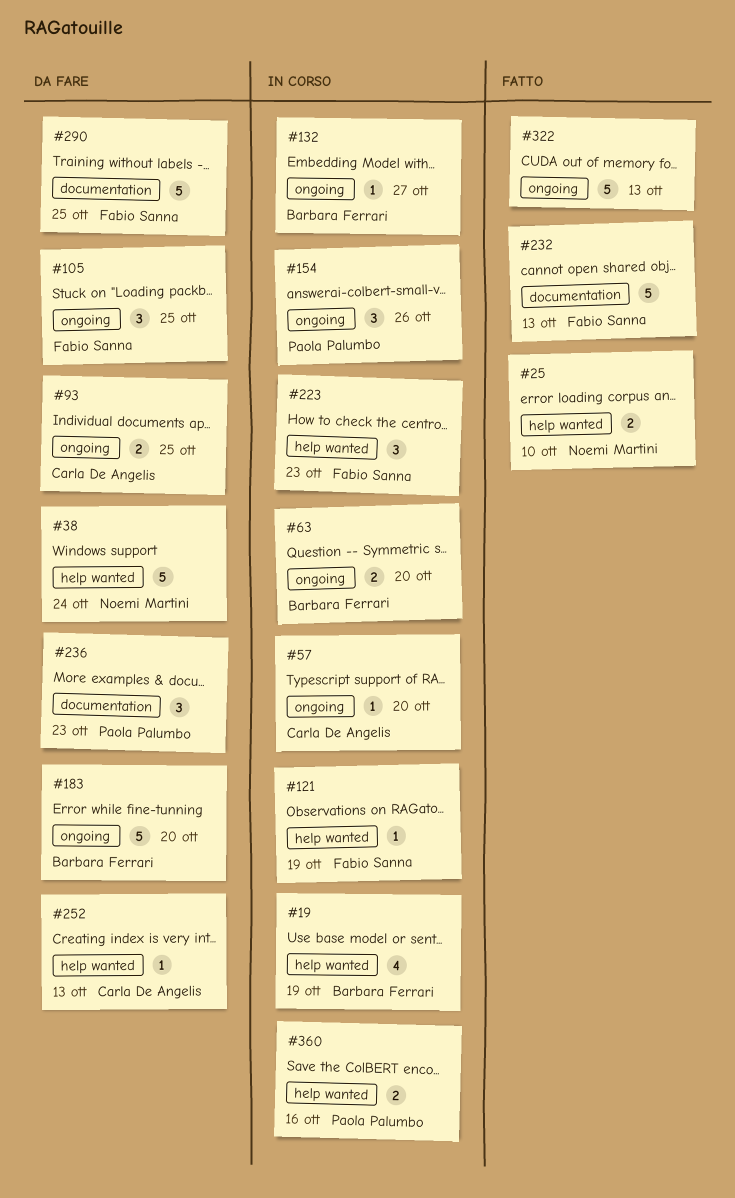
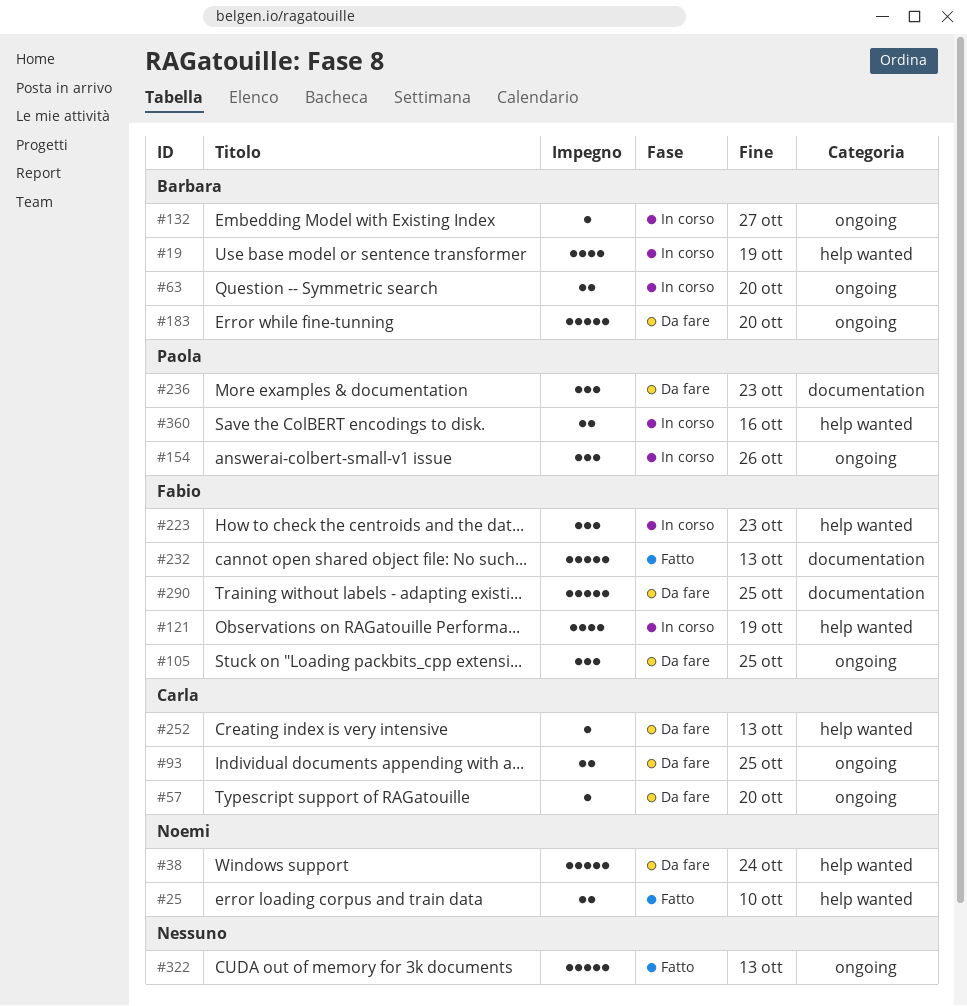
#57, status: In corso -> Da fare
#121, estimate: 1 -> 4

